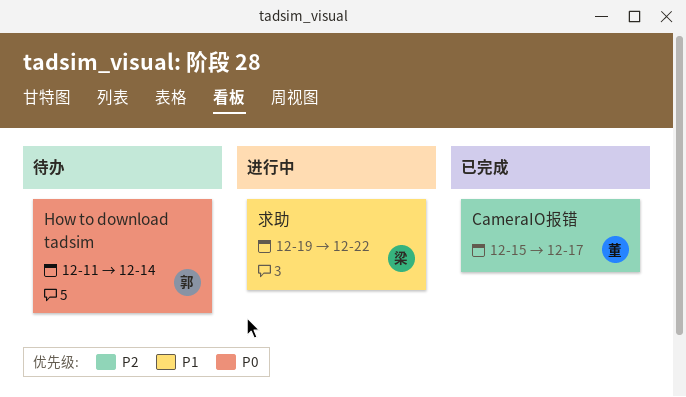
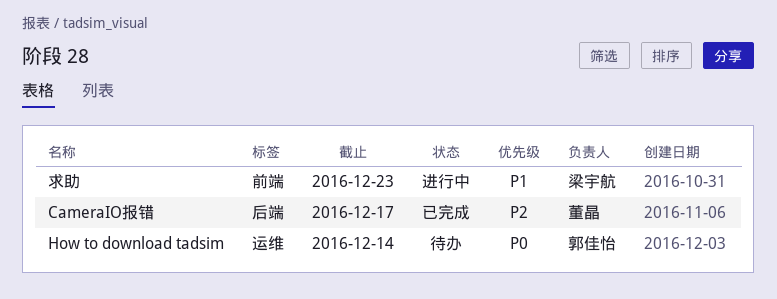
求助, due: Dec 22 -> Dec 23

